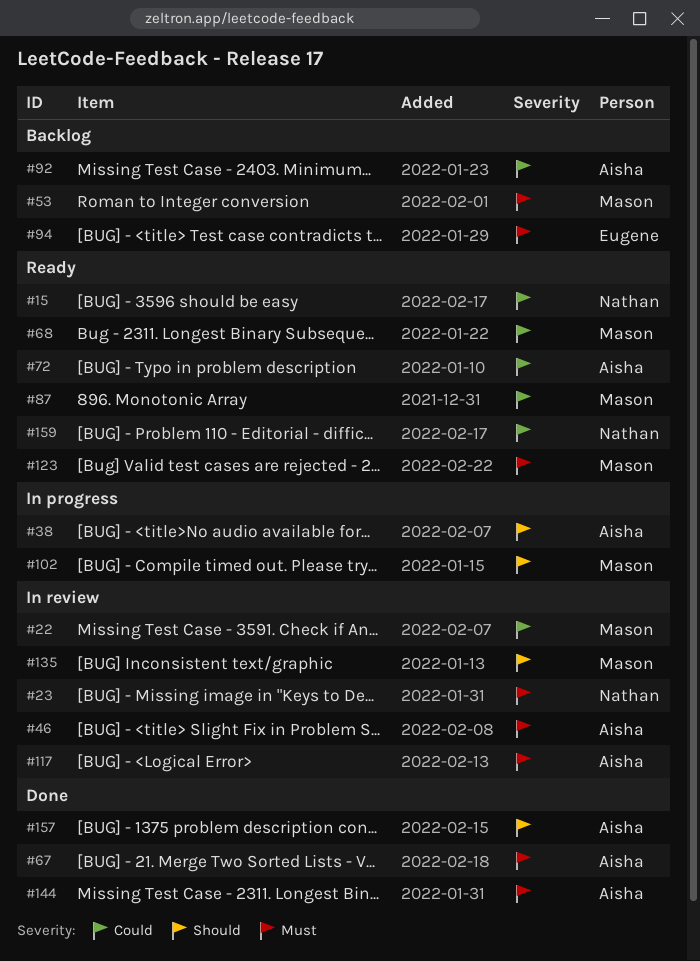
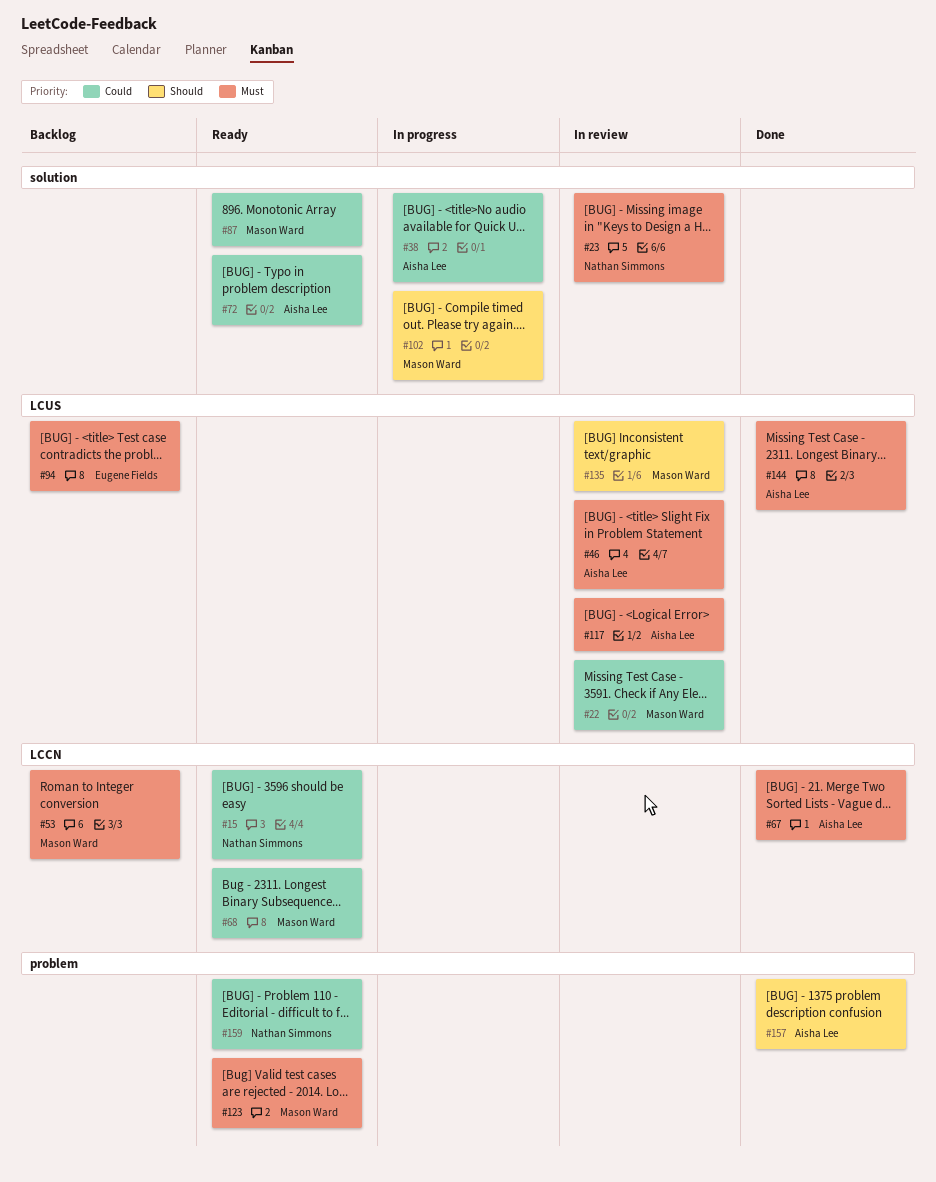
#38, priority: Should -> Could
#92: present -> none

